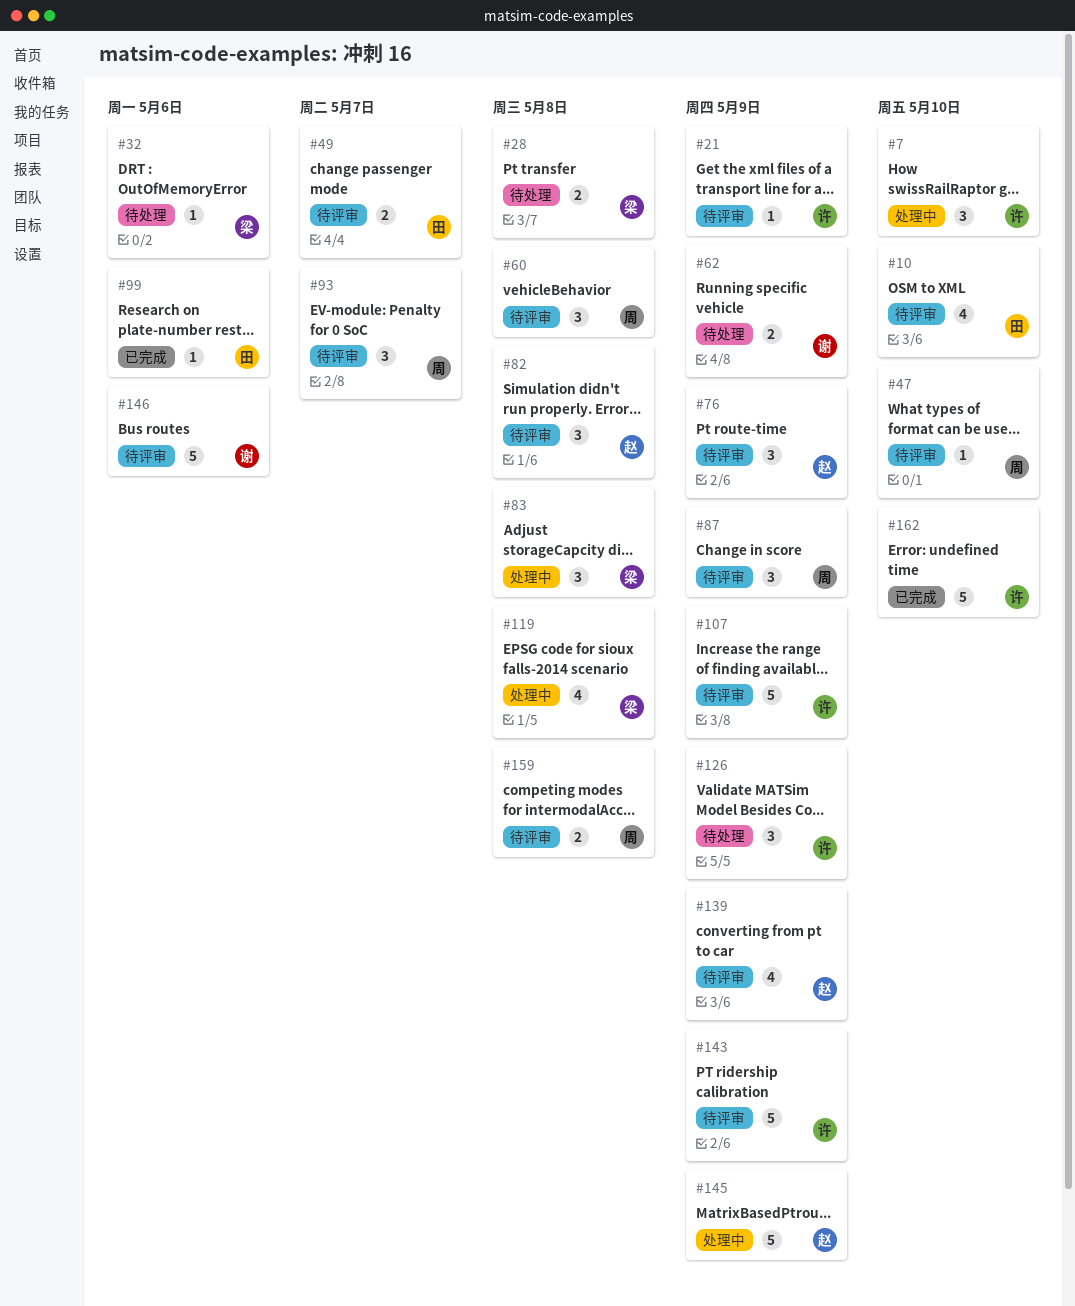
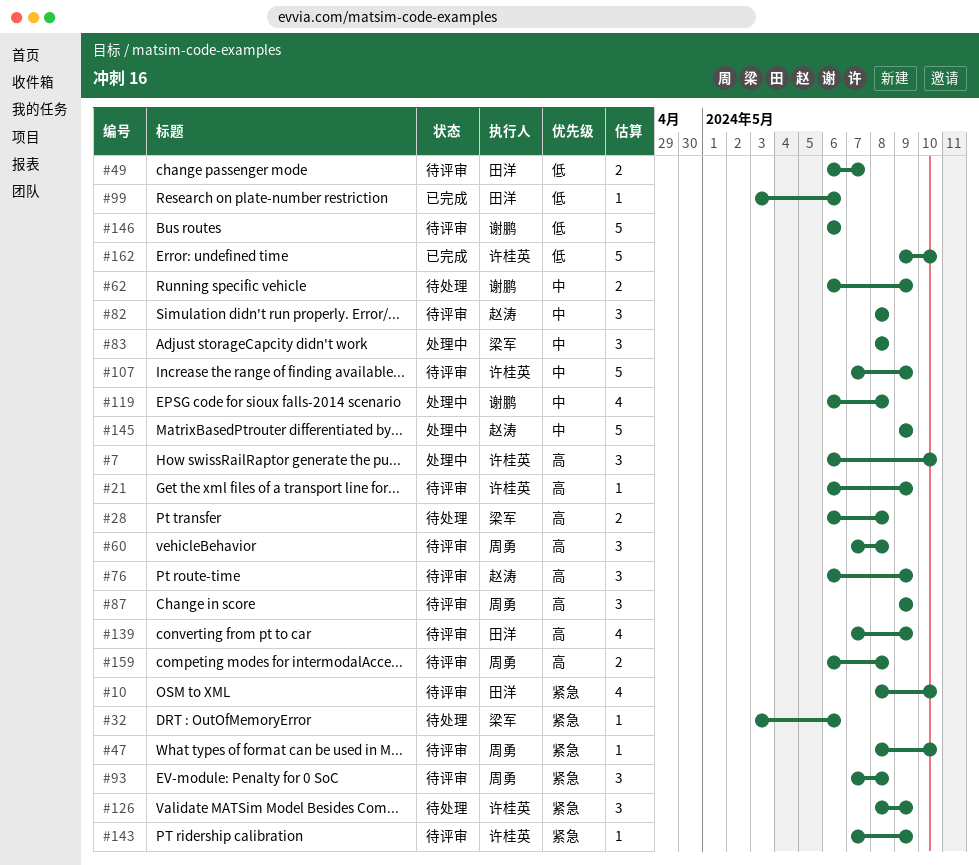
#93, due: May 7 -> May 8
#119, owner: 梁军 -> 谢鹏
#139, owner: 赵涛 -> 田洋
#143, estimate: 5 -> 1

